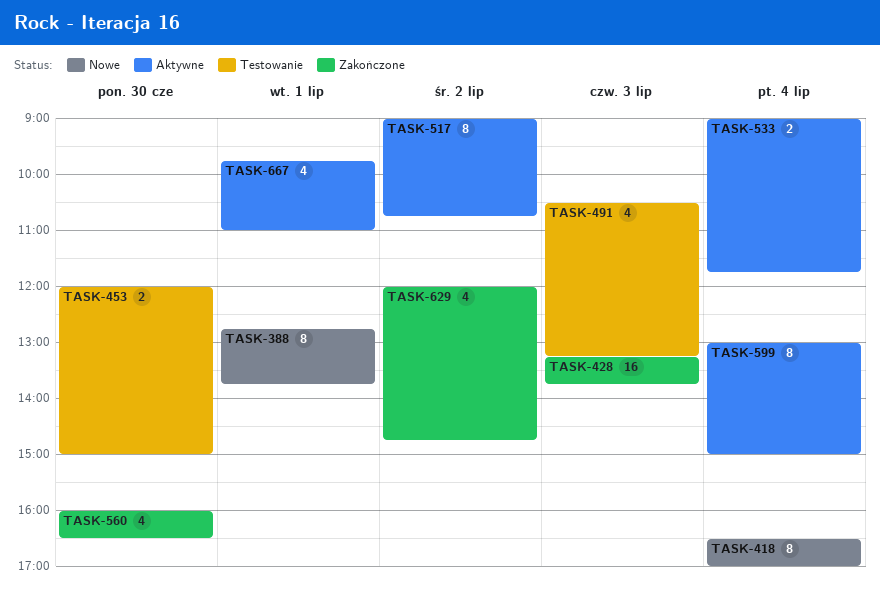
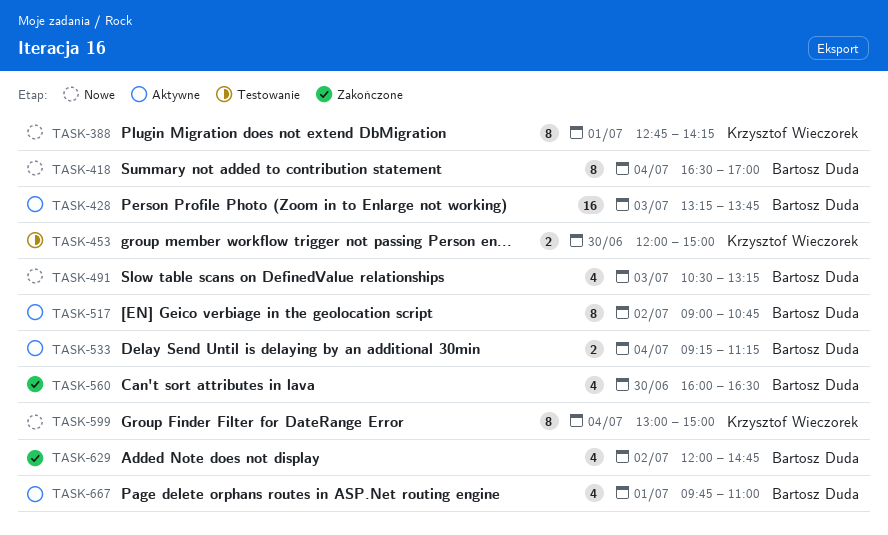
TASK-388, ends: 13:45 -> 14:15
TASK-428, status: Zakończone -> Aktywne
TASK-491, status: Testowanie -> Nowe
TASK-533, begins: 09:00 -> 09:15
TASK-533, ends: 11:45 -> 11:15
TASK-599, status: Aktywne -> Nowe

